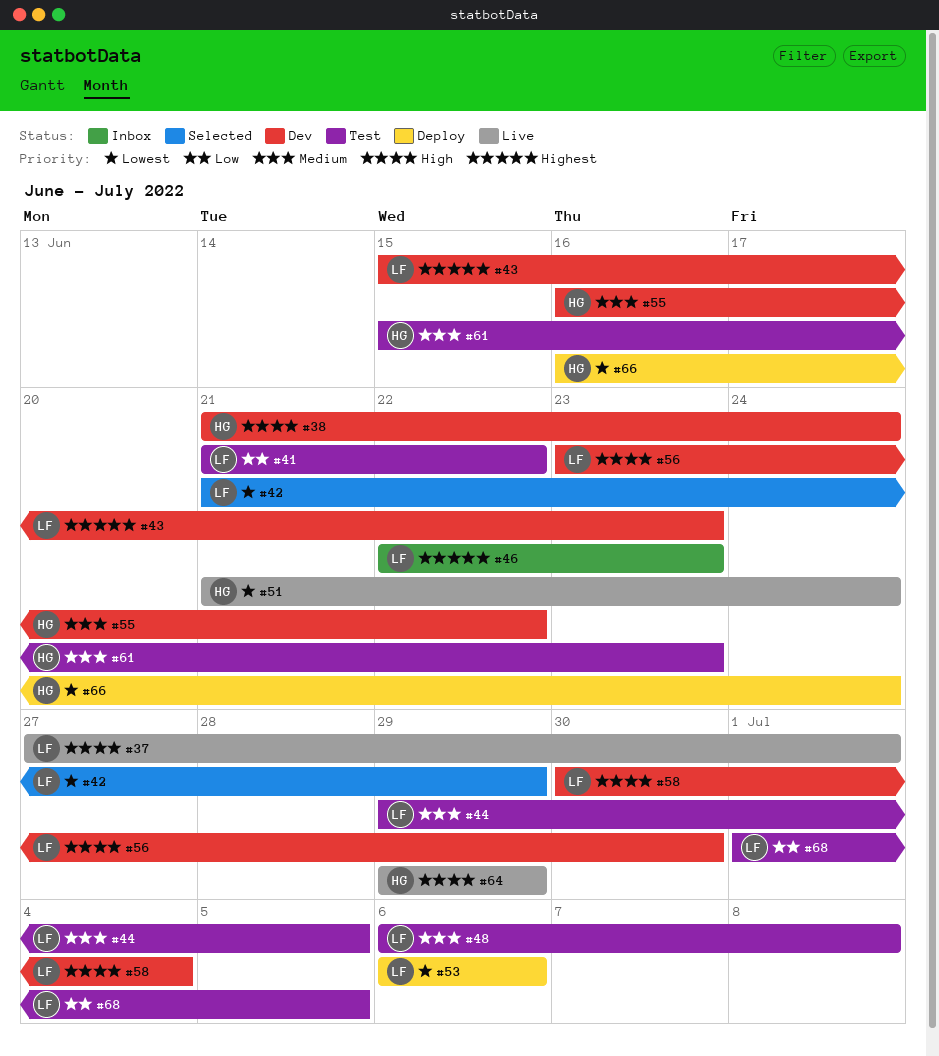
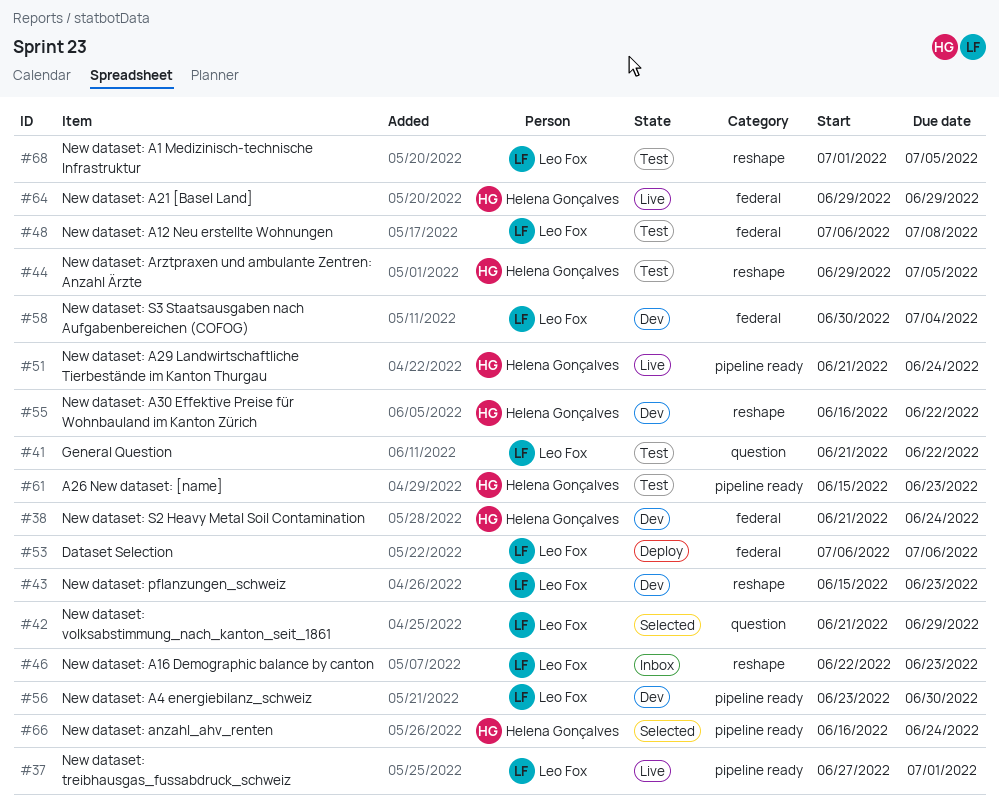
#44, owner: Leo Fox -> Helena Gonçalves
#66, status: Deploy -> Selected

